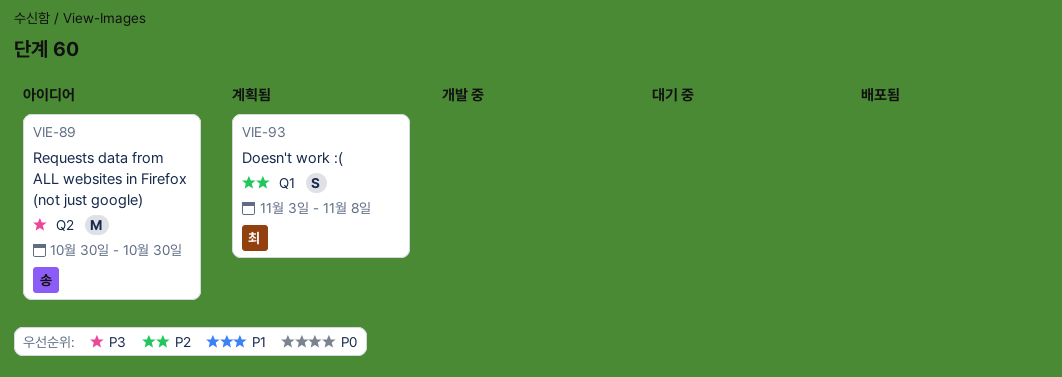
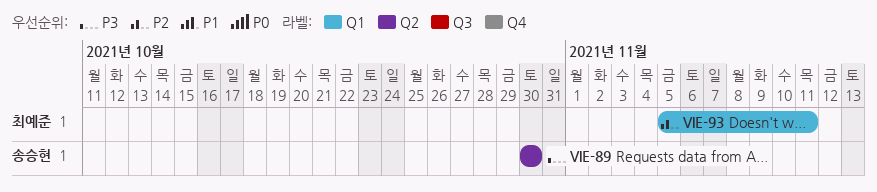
VIE-93, start: Nov 3 -> Nov 5
VIE-93, due: Nov 8 -> Nov 11

